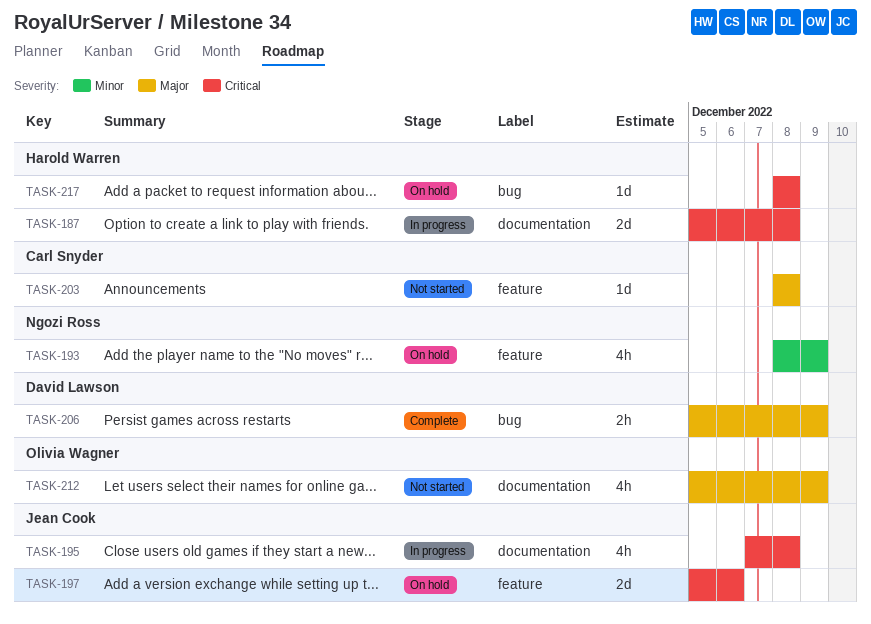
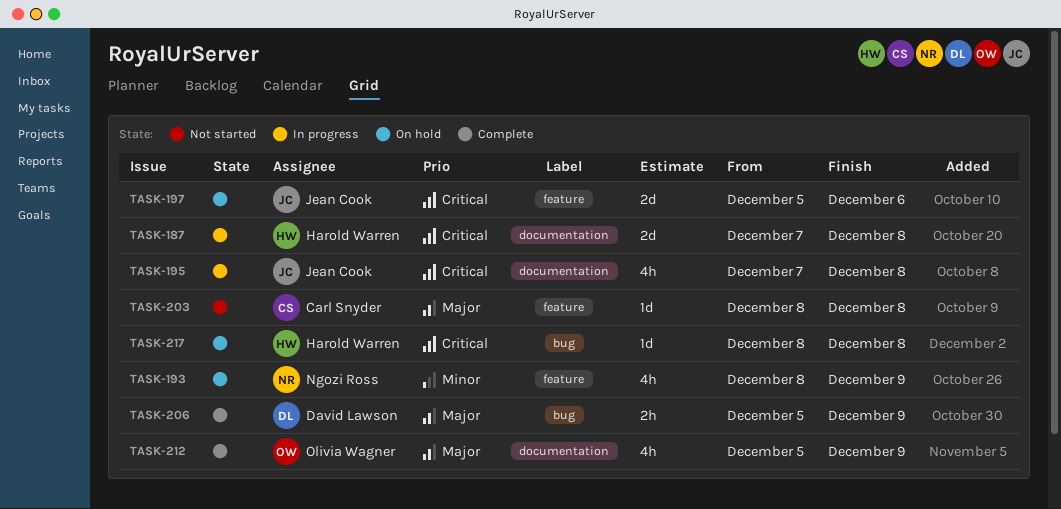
TASK-187, start: Dec 5 -> Dec 7
TASK-212, status: Not started -> Complete

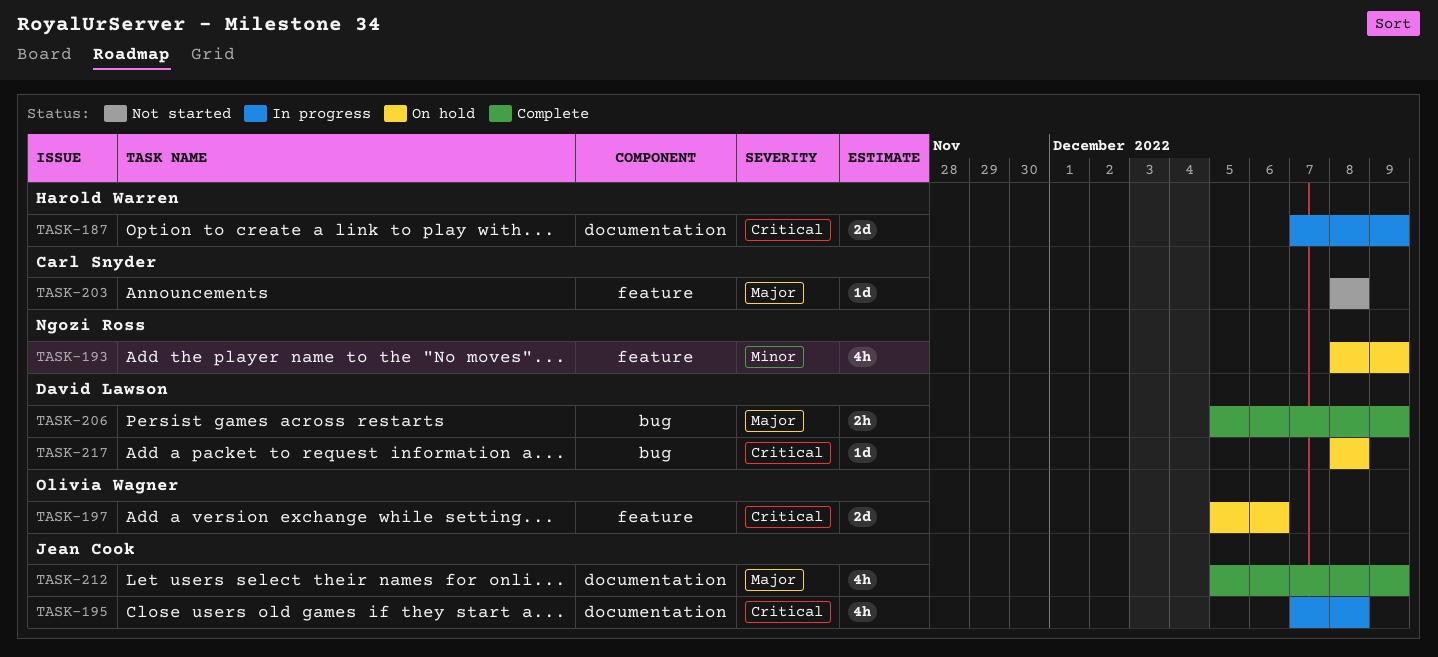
TASK-187, due: Dec 8 -> Dec 9
TASK-197, owner: Jean Cook -> Olivia Wagner
TASK-212, owner: Olivia Wagner -> Jean Cook
TASK-217, owner: Harold Warren -> David Lawson

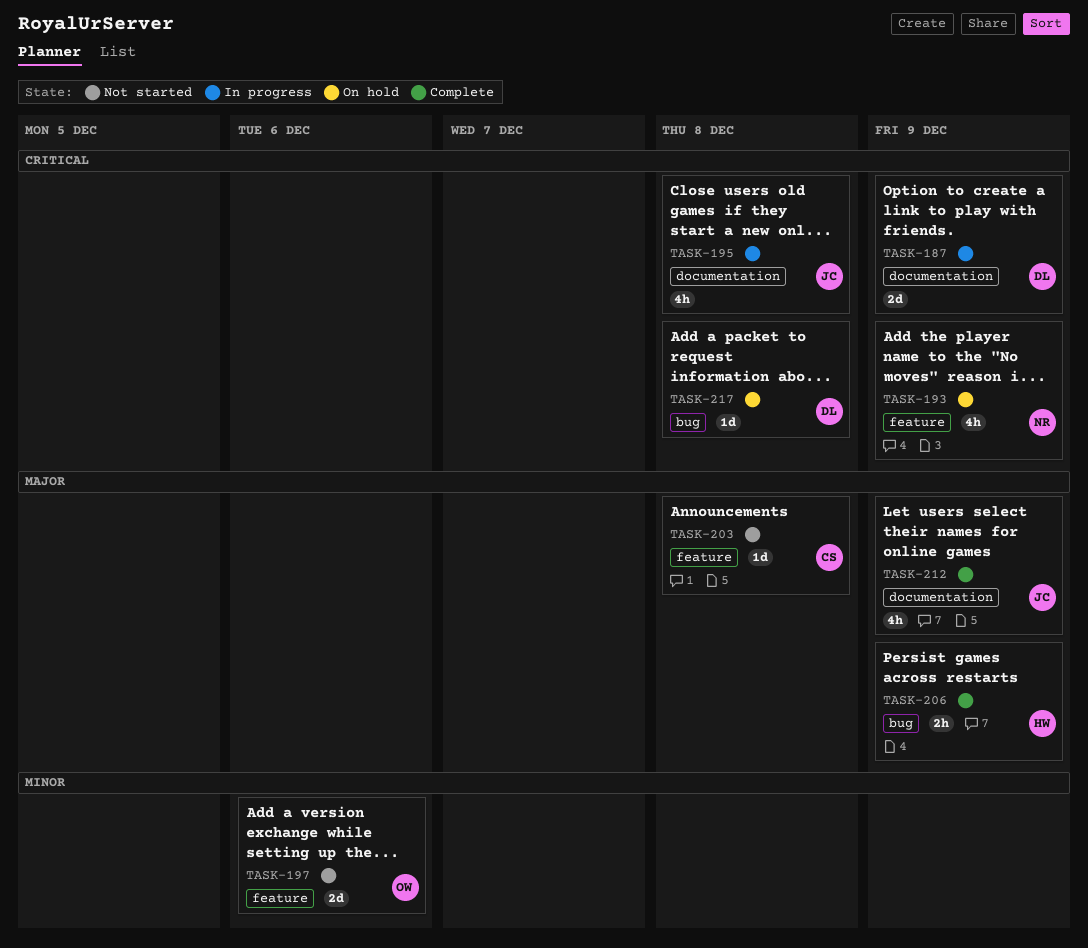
TASK-187, owner: Harold Warren -> David Lawson
TASK-193, priority: Minor -> Critical
TASK-197, status: On hold -> Not started
TASK-197, priority: Critical -> Minor
TASK-206, owner: David Lawson -> Harold Warren

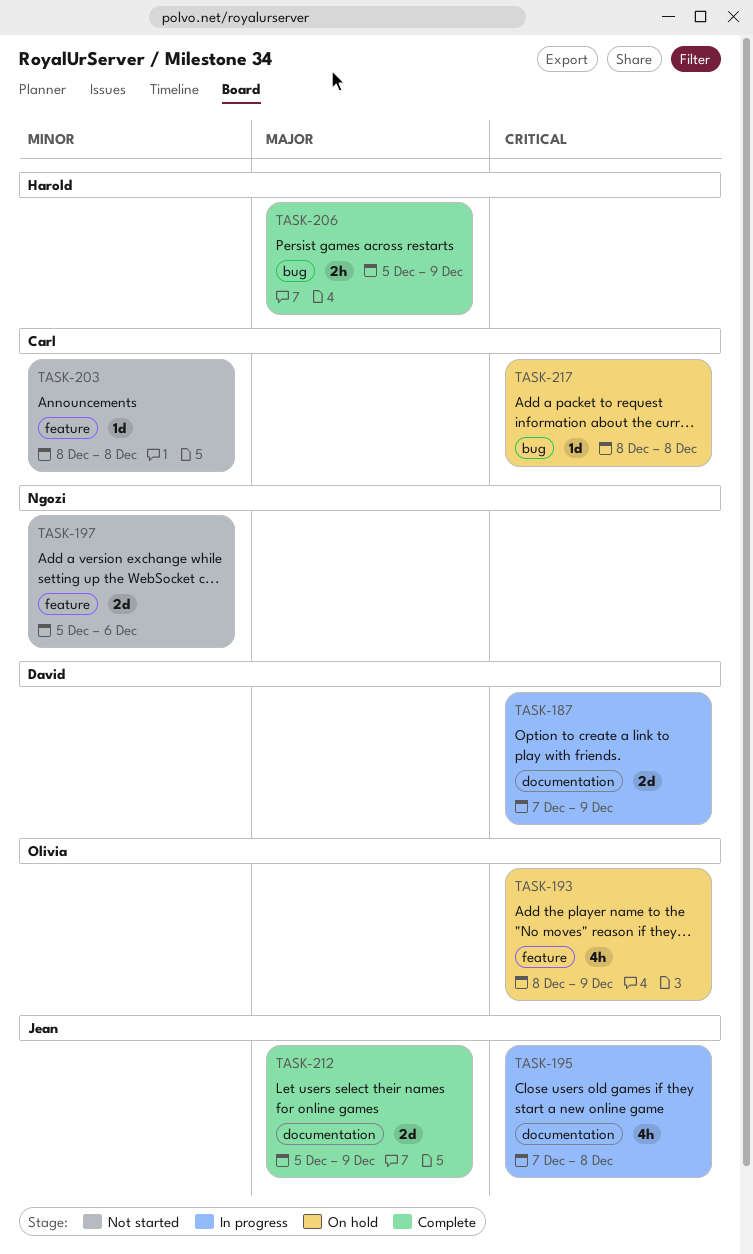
TASK-193, owner: Ngozi -> Olivia
TASK-197, owner: Olivia -> Ngozi
TASK-203, priority: Major -> Minor
TASK-212, estimate: 4h -> 2d
TASK-217, owner: David -> Carl

